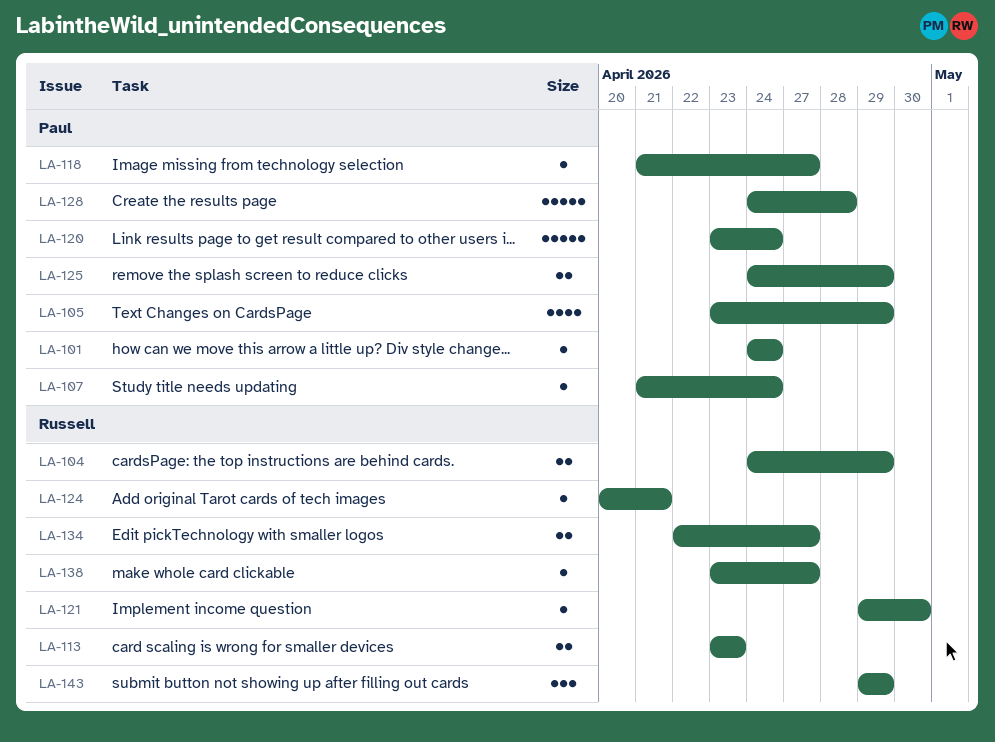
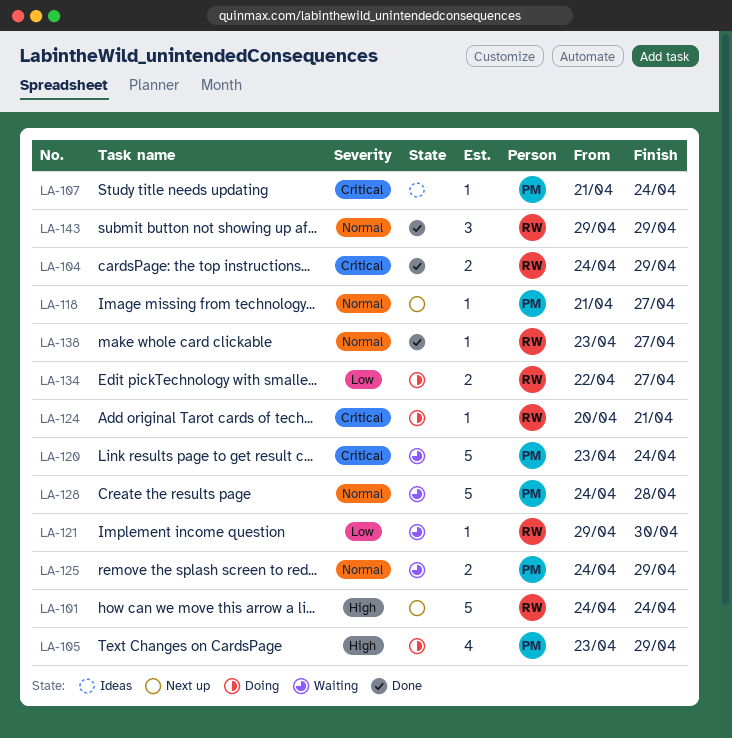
LA-101, owner: Paul -> Russell
LA-101, estimate: 1 -> 5
LA-113: present -> none

